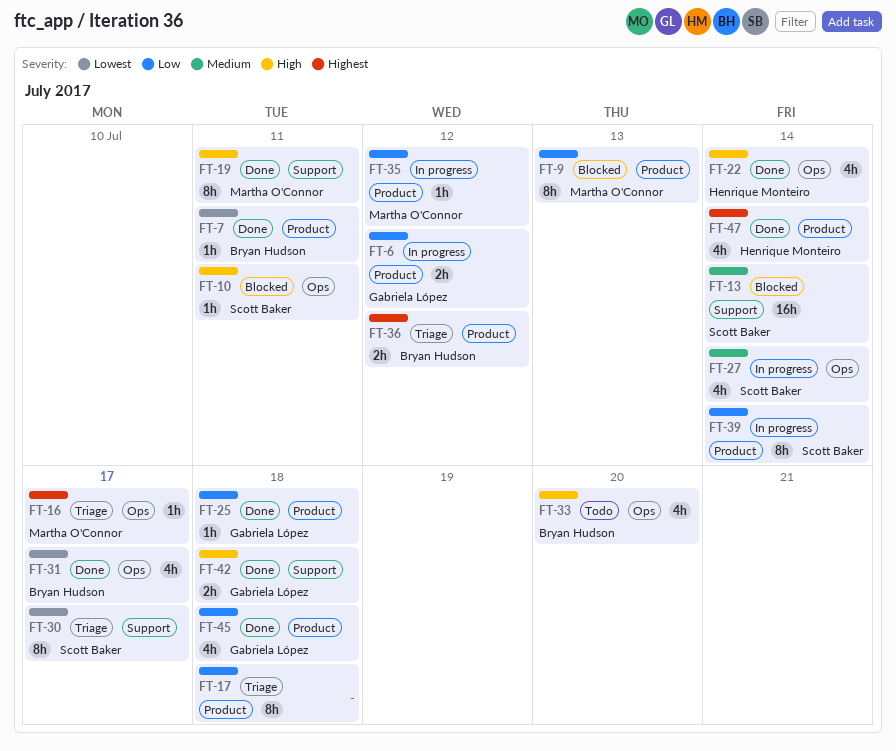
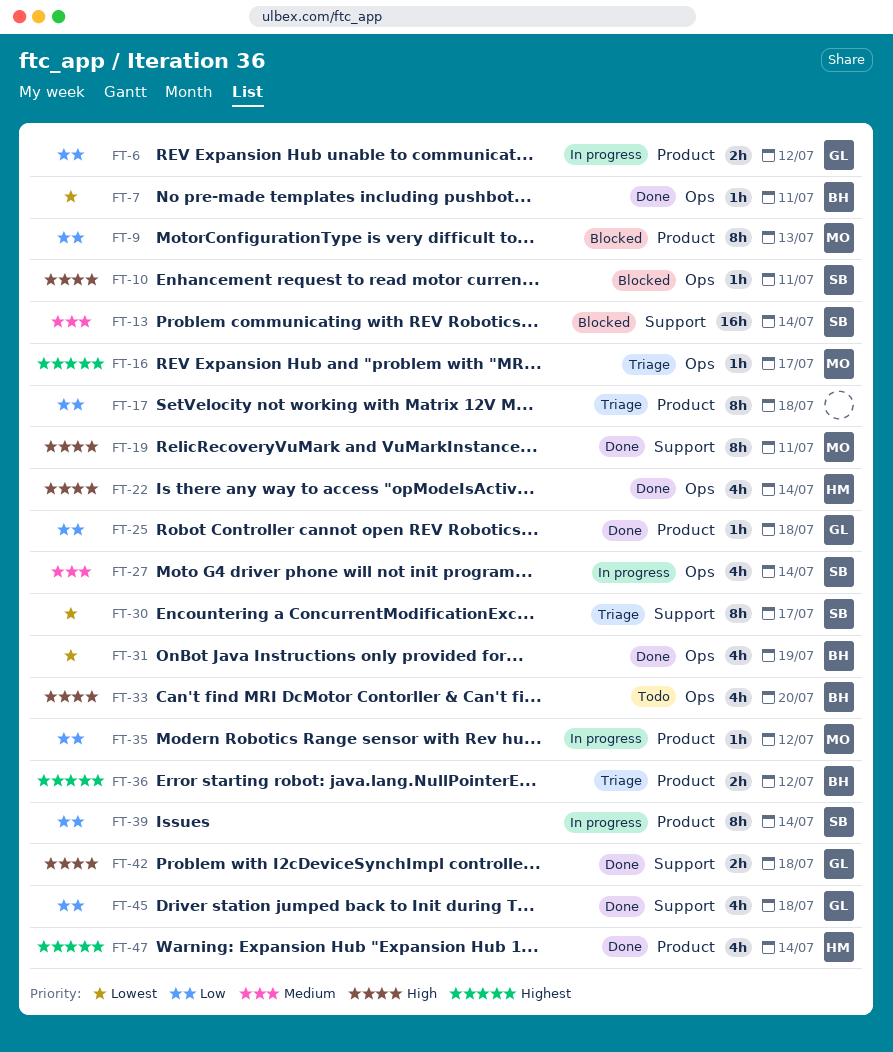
FT-7, label: Product -> Ops
FT-31, due: Jul 17 -> Jul 19
FT-45, label: Product -> Support

